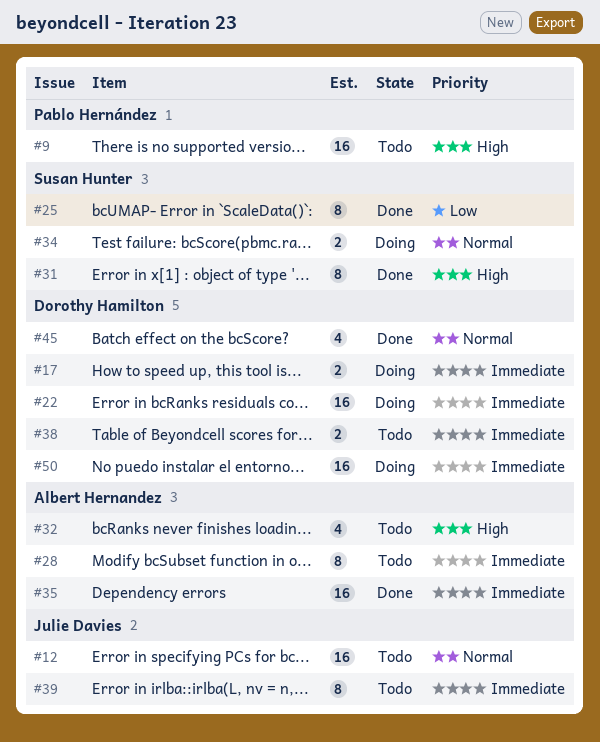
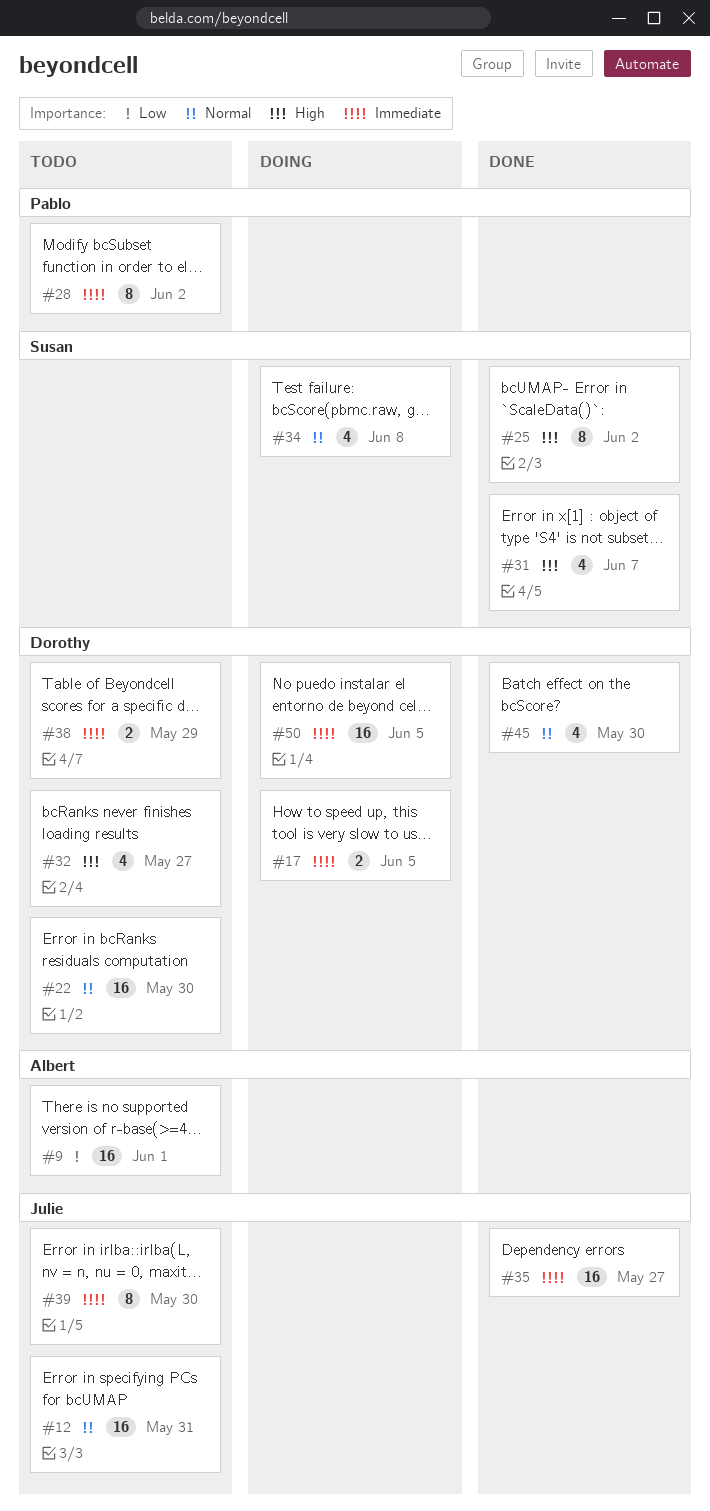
#9, owner: Pablo Hernández -> Albert Hernandez
#9, priority: High -> Low
#22, status: Doing -> Todo
#22, priority: Immediate -> Normal
#25, priority: Low -> High
#28, owner: Albert Hernandez -> Pablo Hernández
#31, estimate: 8 -> 4
#32, owner: Albert Hernandez -> Dorothy Hamilton
#34, estimate: 2 -> 4
#35, owner: Albert Hernandez -> Julie Davies

